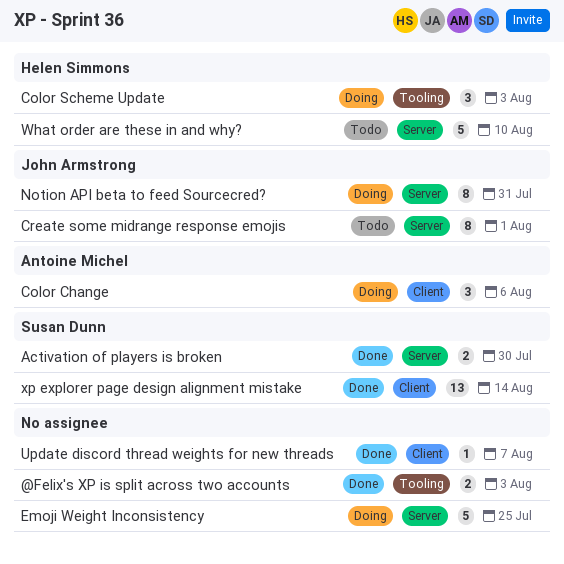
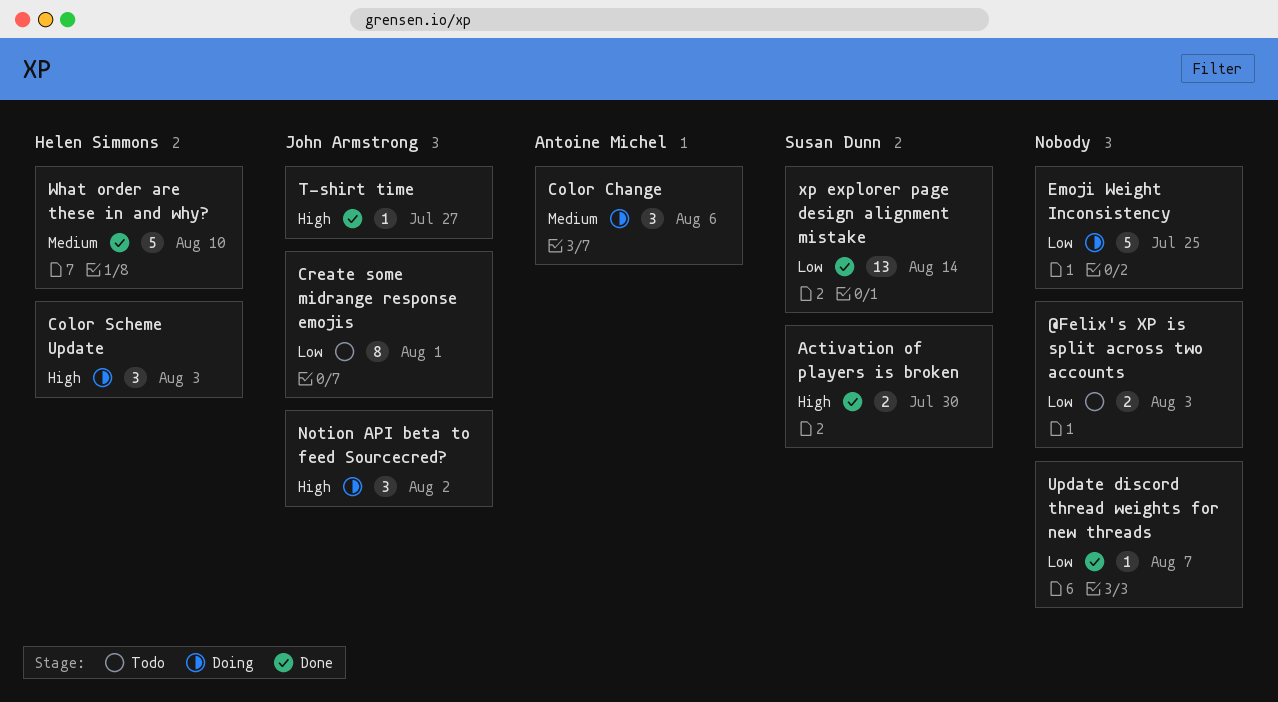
@Felix's XP is split across two accounts, status: Done -> Todo
Notion API beta to feed Sourcecred?, estimate: 8 -> 3
Notion API beta to feed Sourcecred?, due: Jul 31 -> Aug 2
T-shirt time: none -> present
What order are these in and why?, status: Todo -> Done

